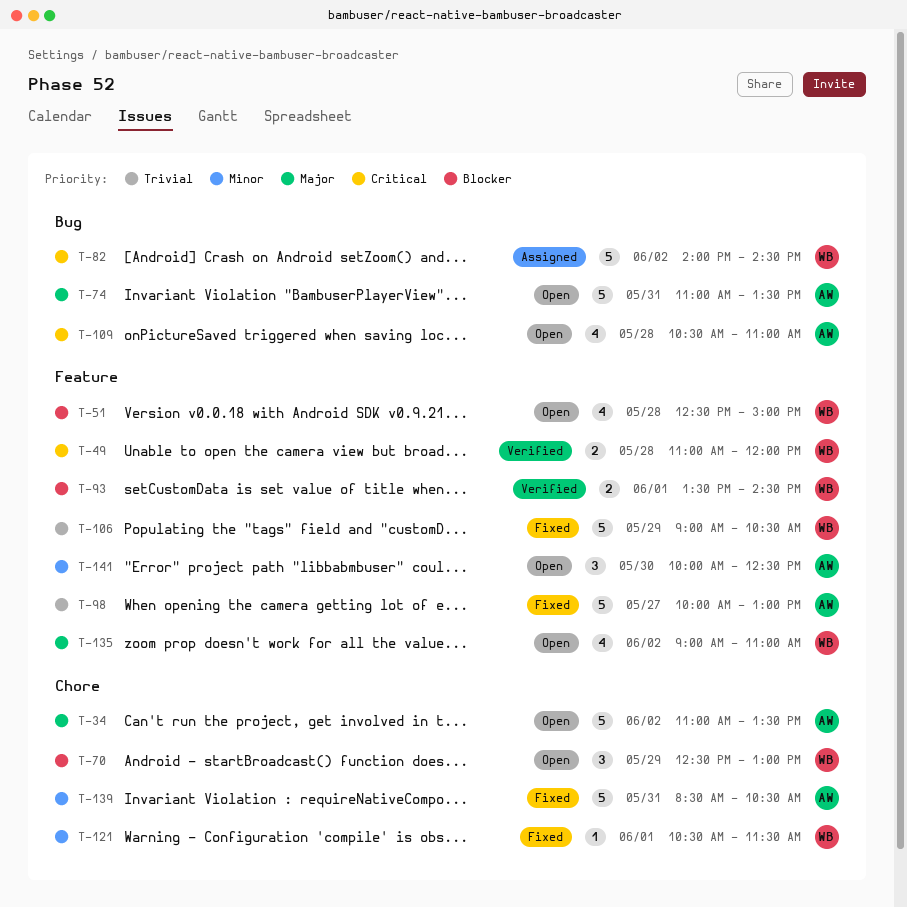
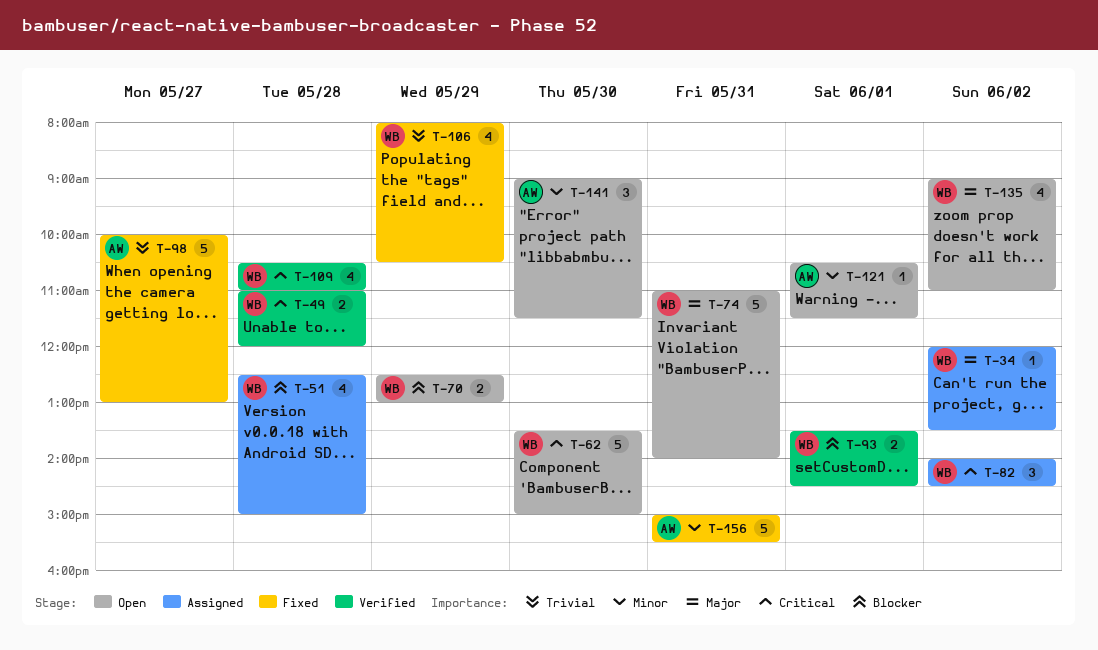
T-34, status: Open -> Assigned
T-34, owner: AW -> WB
T-34, estimate: 5 -> 1
T-34, begins: 11:00 -> 12:00
T-51, status: Open -> Assigned
T-62: none -> present
T-70, estimate: 3 -> 2
T-74, owner: AW -> WB
T-74, ends: 13:30 -> 14:00
T-82, estimate: 5 -> 3
T-106, estimate: 5 -> 4
T-106, begins: 09:00 -> 08:00
T-109, status: Open -> Verified
T-109, owner: AW -> WB
T-121, status: Fixed -> Open
T-121, owner: WB -> AW
T-139: present -> none
T-141, begins: 10:00 -> 09:00
T-141, ends: 12:30 -> 11:30
T-156: none -> present

